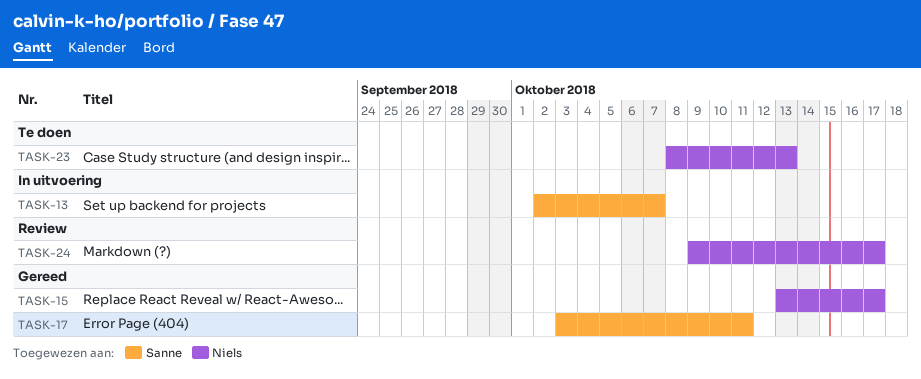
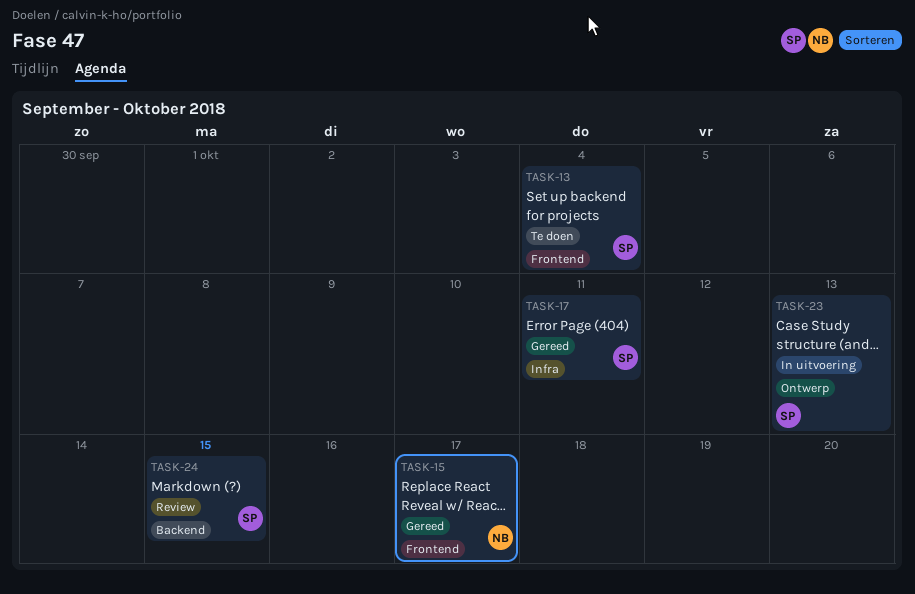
TASK-13, status: In uitvoering -> Te doen
TASK-13, due: Oct 7 -> Oct 4
TASK-23, status: Te doen -> In uitvoering
TASK-23, owner: Niels -> Sanne
TASK-24, owner: Niels -> Sanne
TASK-24, due: Oct 17 -> Oct 15

